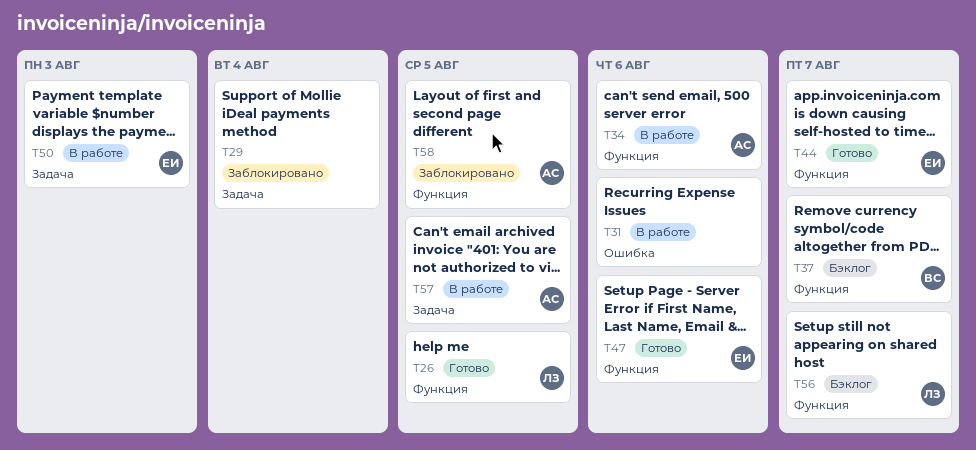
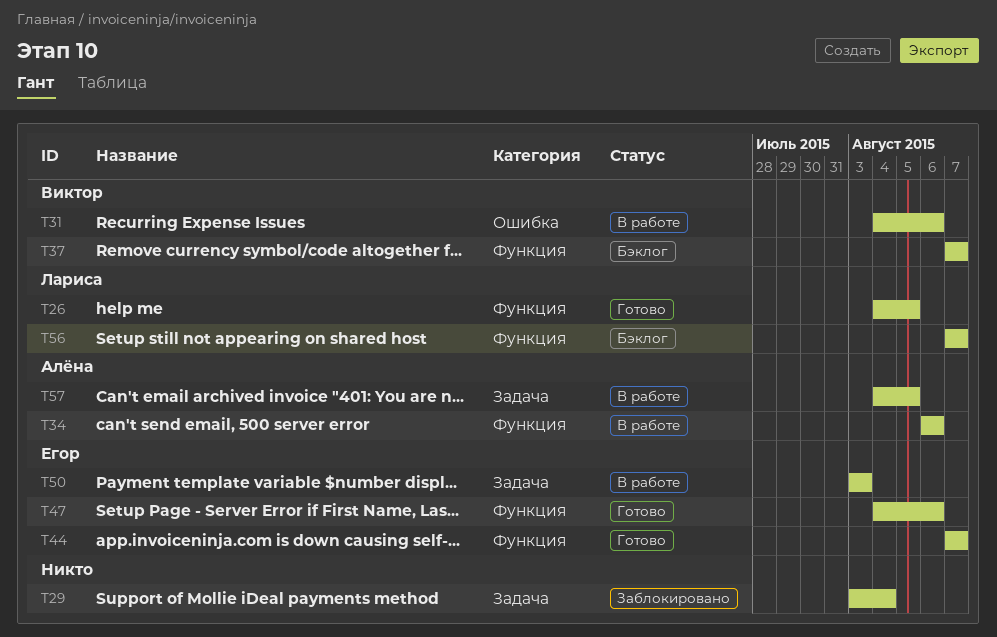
T31, owner: none -> Виктор
T58: present -> none

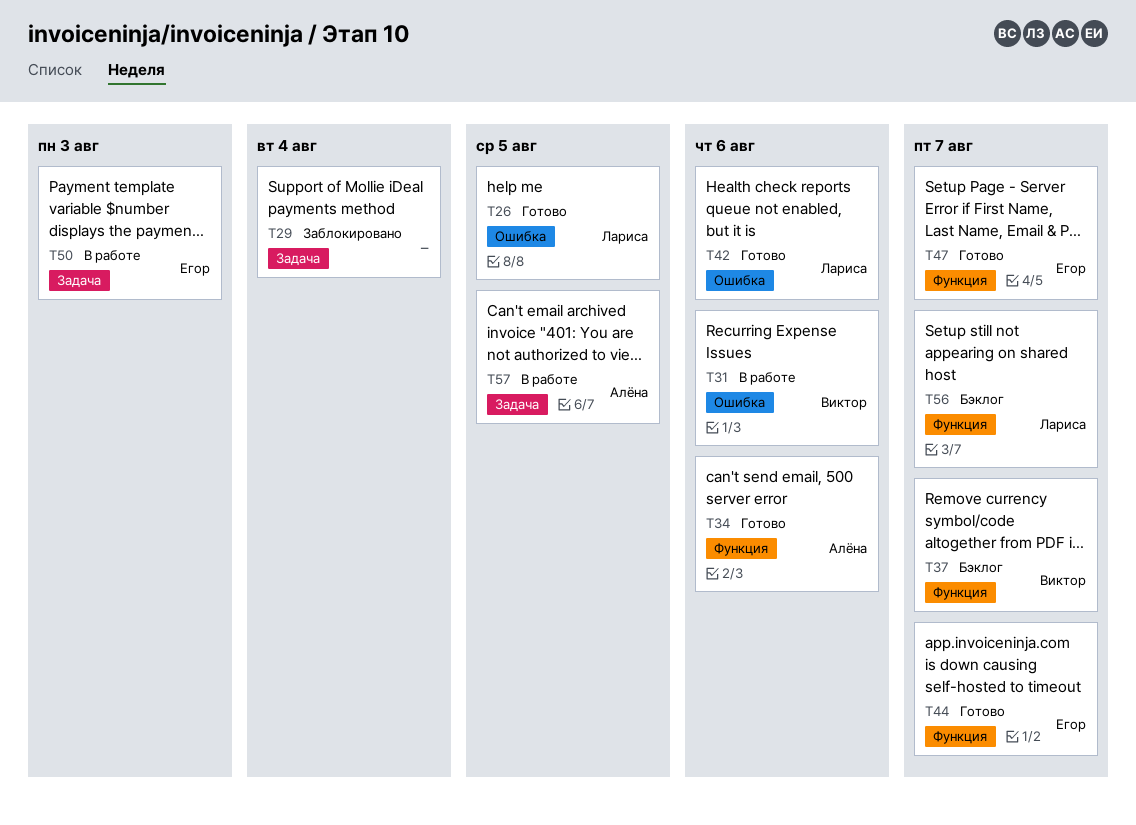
T26, label: Функция -> Ошибка
T34, status: В работе -> Готово
T42: none -> present
T47, due: Aug 6 -> Aug 7

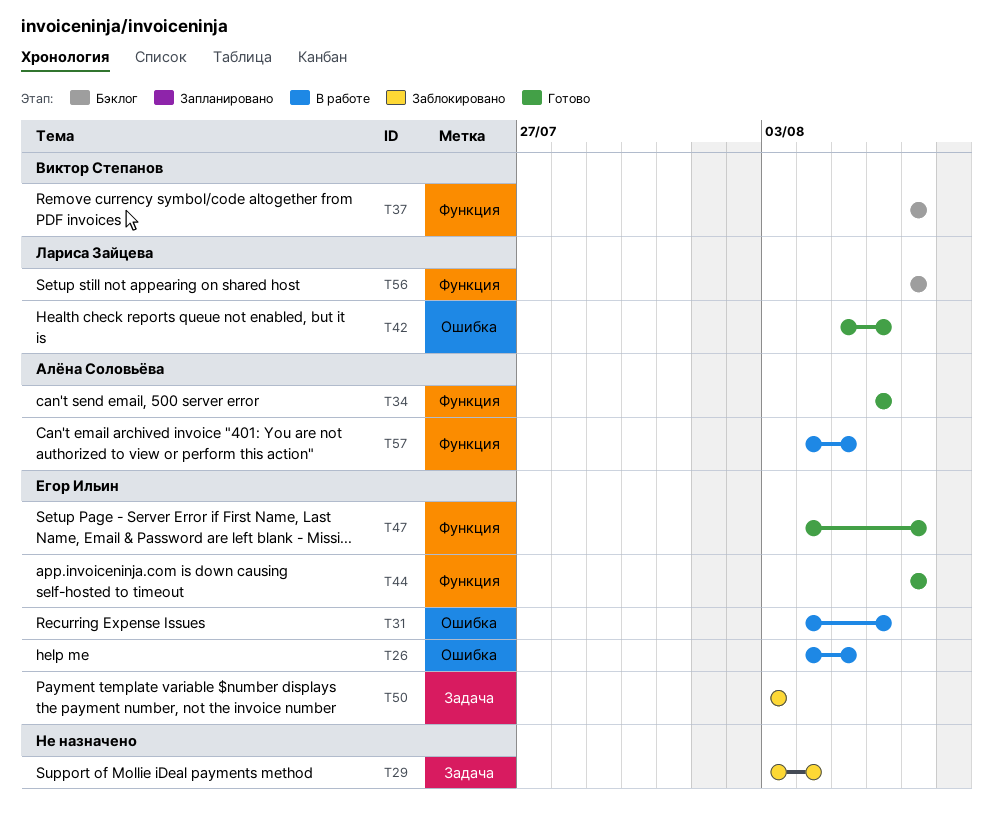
T26, status: Готово -> В работе
T26, owner: Лариса Зайцева -> Егор Ильин
T31, owner: Виктор Степанов -> Егор Ильин
T50, status: В работе -> Заблокировано
T57, label: Задача -> Функция

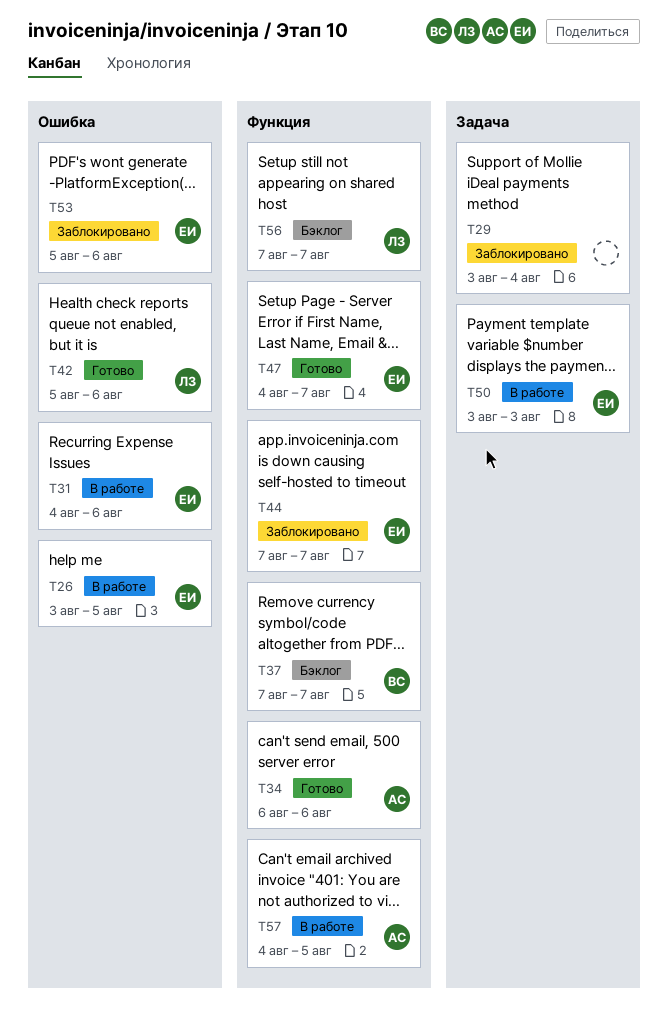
T26, start: Aug 4 -> Aug 3
T44, status: Готово -> Заблокировано
T50, status: Заблокировано -> В работе
T53: none -> present

